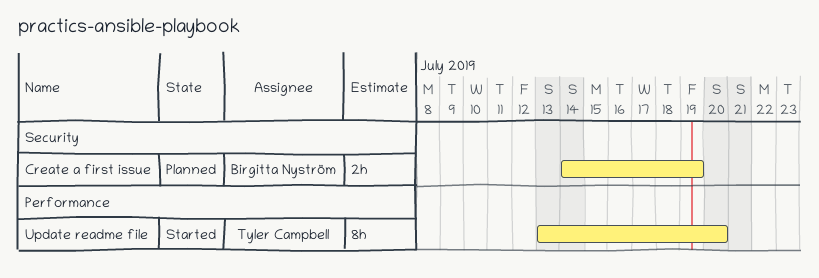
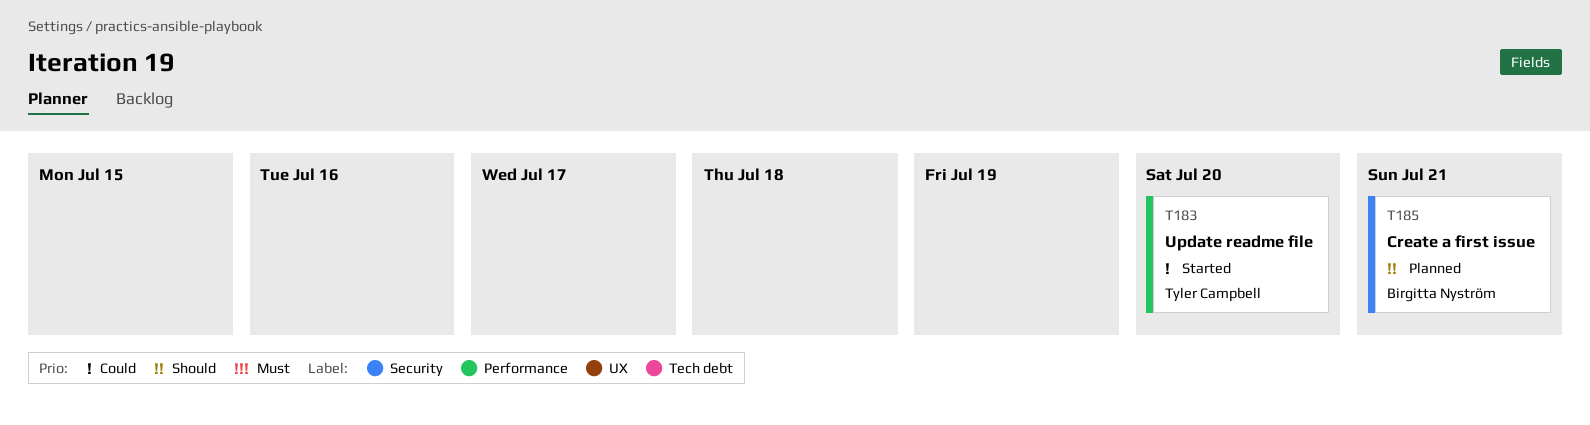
Create a first issue, due: Jul 19 -> Jul 21

